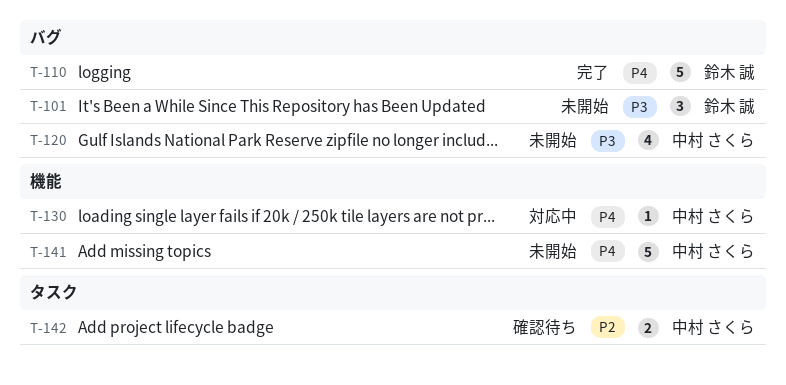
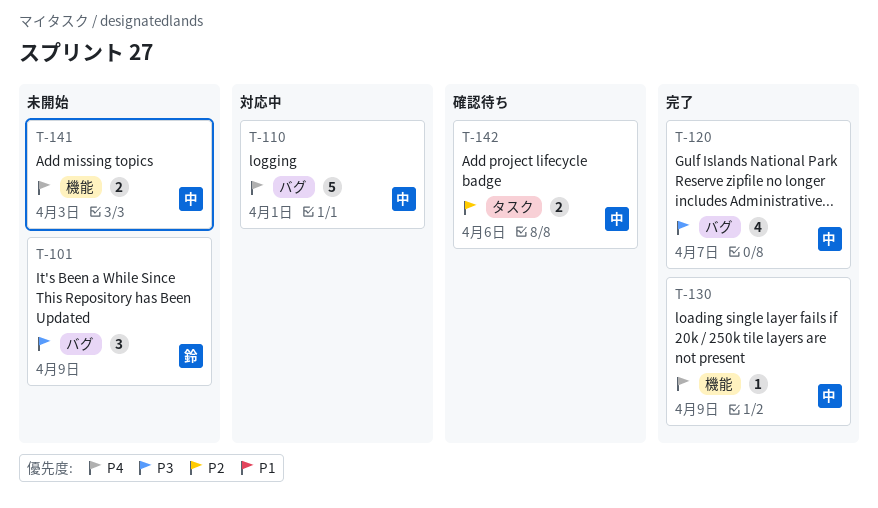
T-110, status: 完了 -> 対応中
T-110, owner: 鈴木 誠 -> 中村 さくら
T-120, status: 未開始 -> 完了
T-130, status: 対応中 -> 完了
T-141, estimate: 5 -> 2

